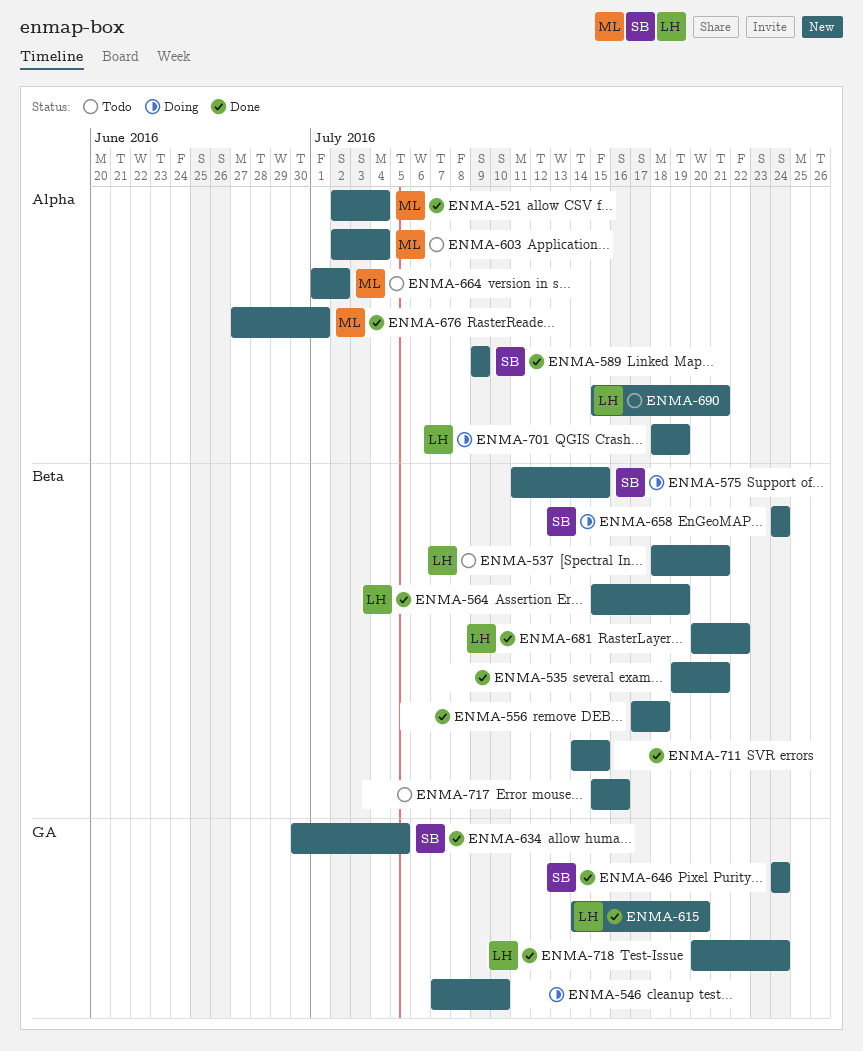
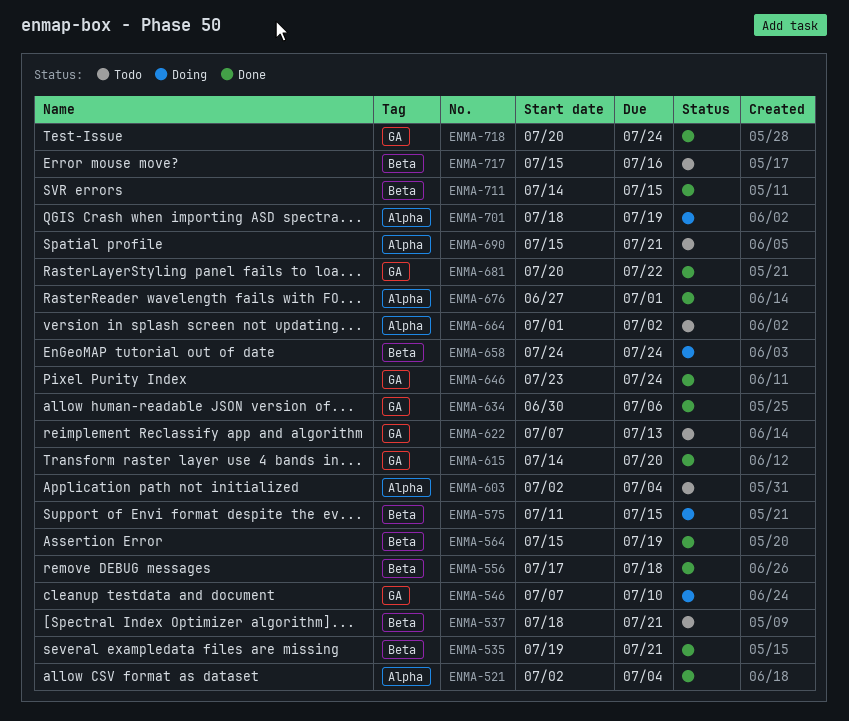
ENMA-589: present -> none
ENMA-622: none -> present
ENMA-634, due: Jul 5 -> Jul 6
ENMA-646, start: Jul 24 -> Jul 23
ENMA-681, label: Beta -> GA

